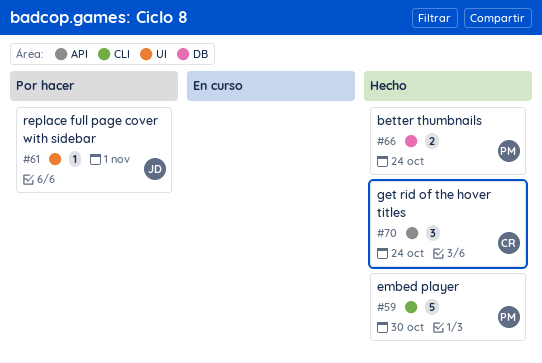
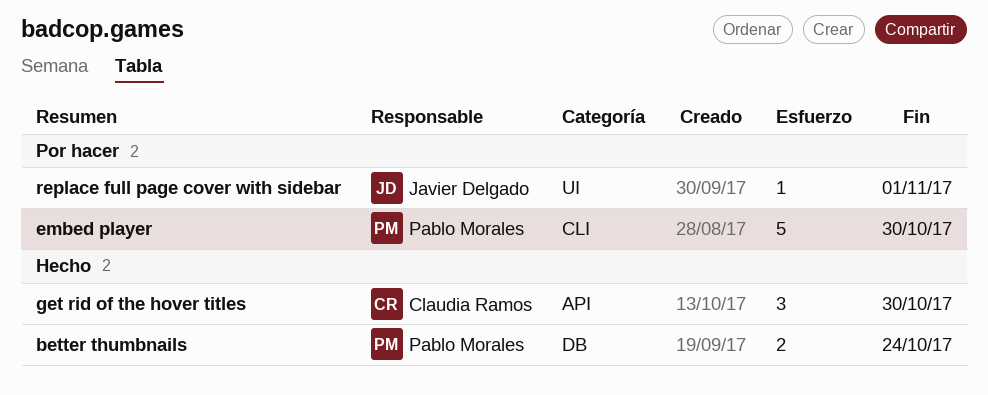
embed player, status: Hecho -> Por hacer
get rid of the hover titles, due: Oct 24 -> Oct 30

